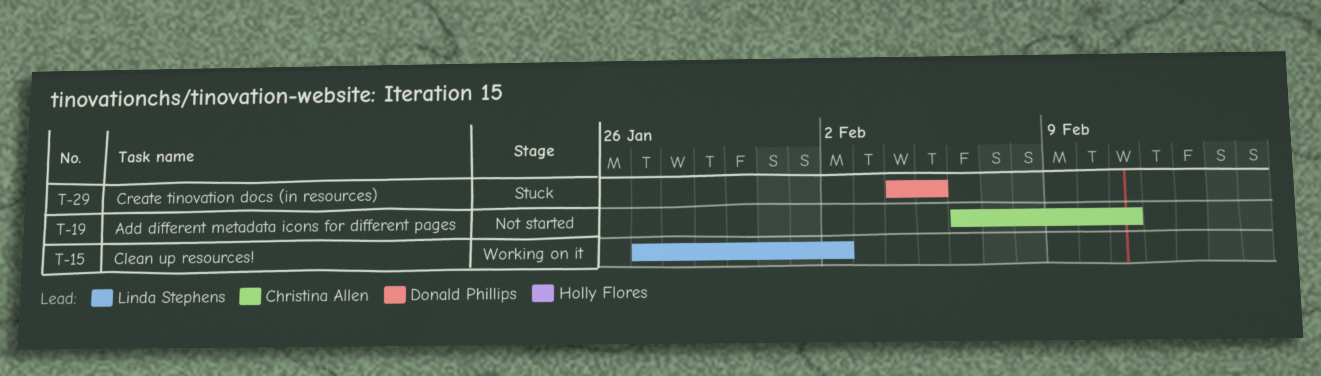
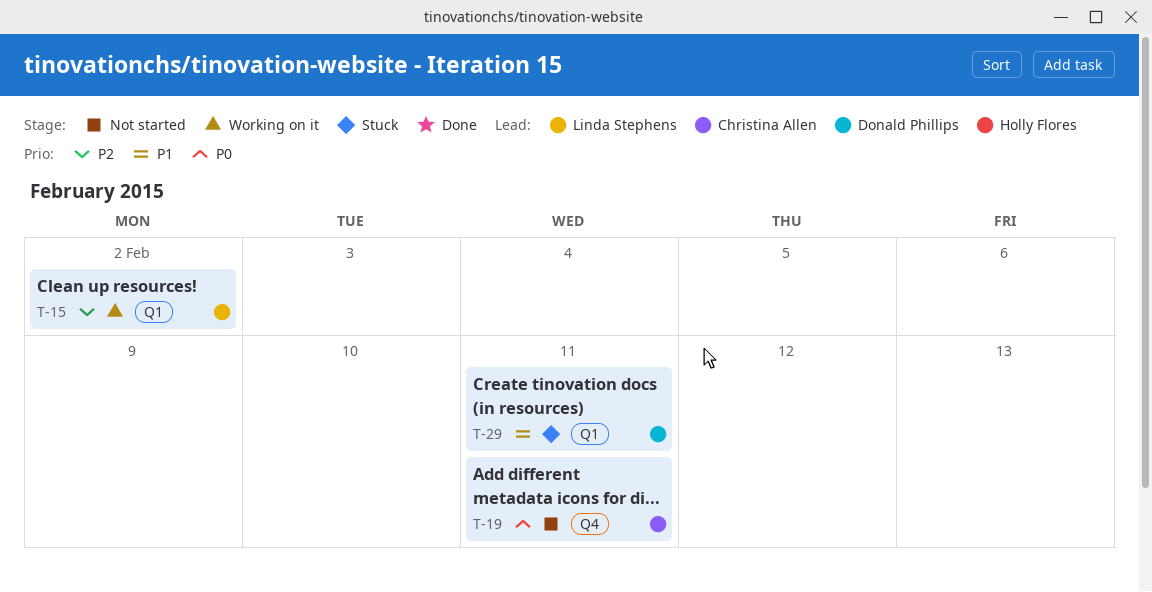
T-29, due: Feb 5 -> Feb 11

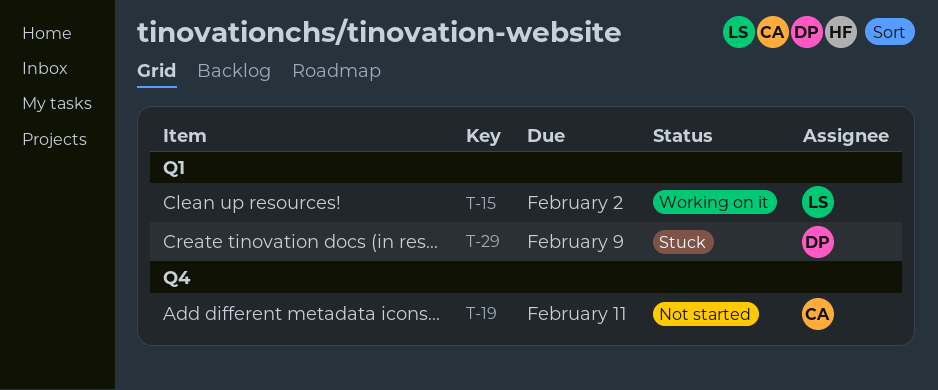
T-29, due: Feb 11 -> Feb 9

